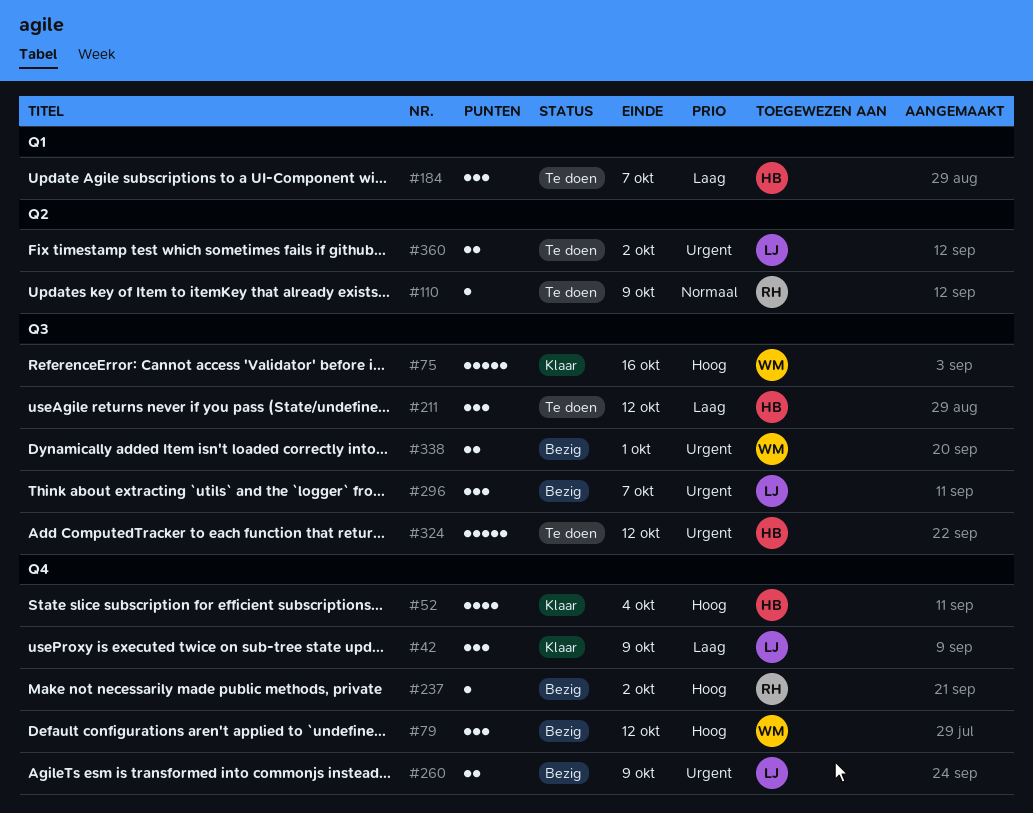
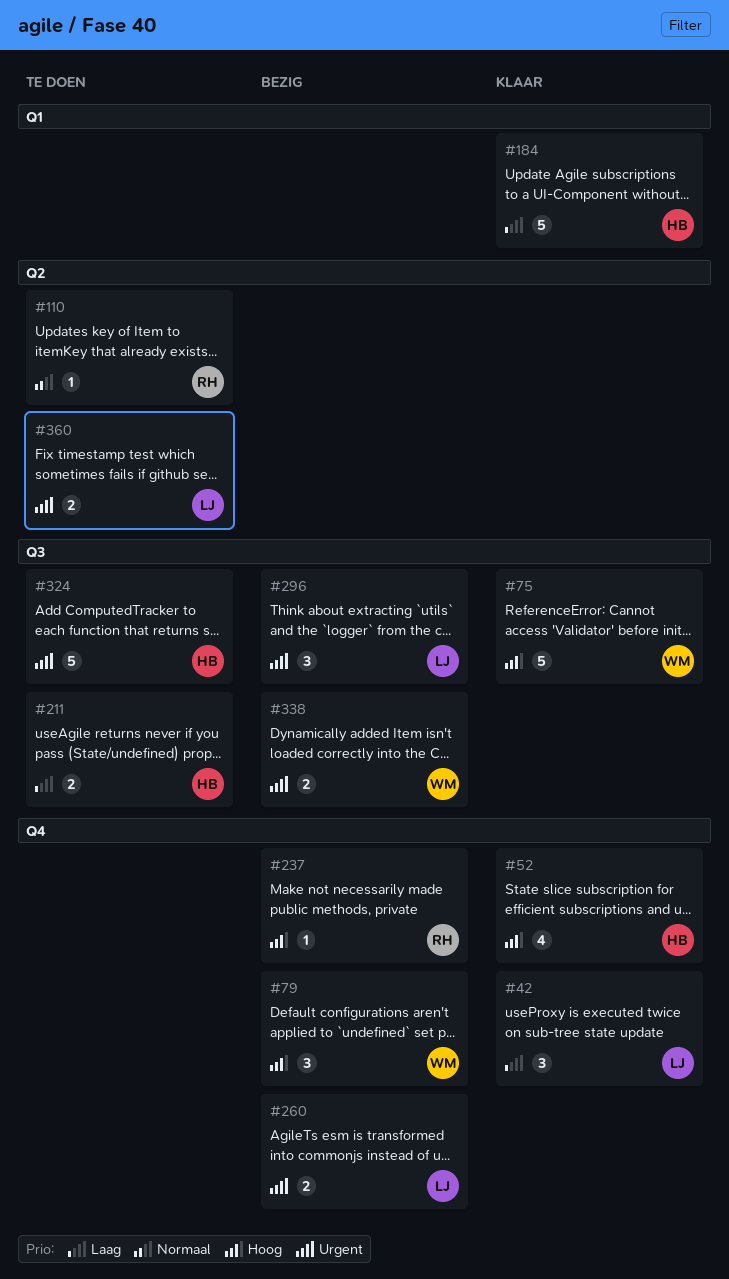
#184, status: Te doen -> Klaar
#184, estimate: 3 -> 5
#211, estimate: 3 -> 2

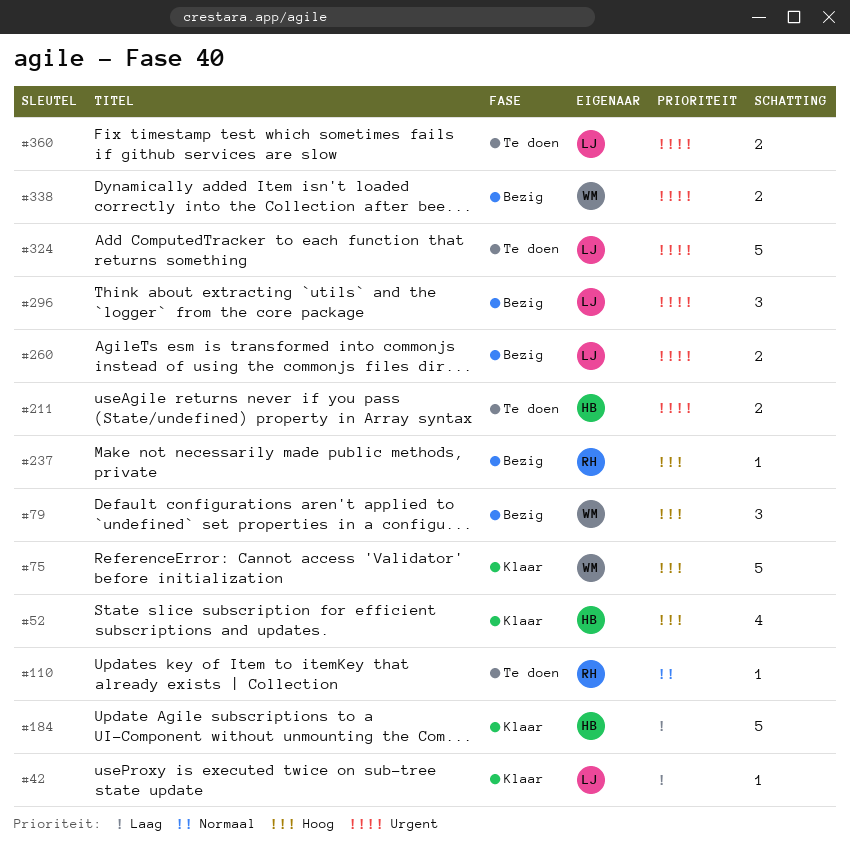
#42, estimate: 3 -> 1
#211, priority: Laag -> Urgent
#324, owner: HB -> LJ

